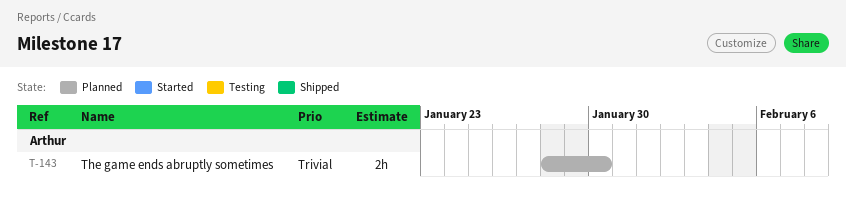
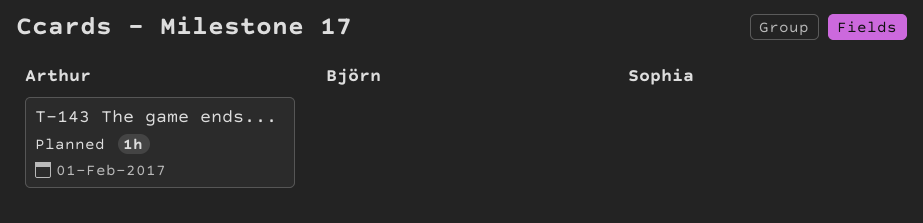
T-143, estimate: 2h -> 1h
T-143, due: Jan 30 -> Feb 1

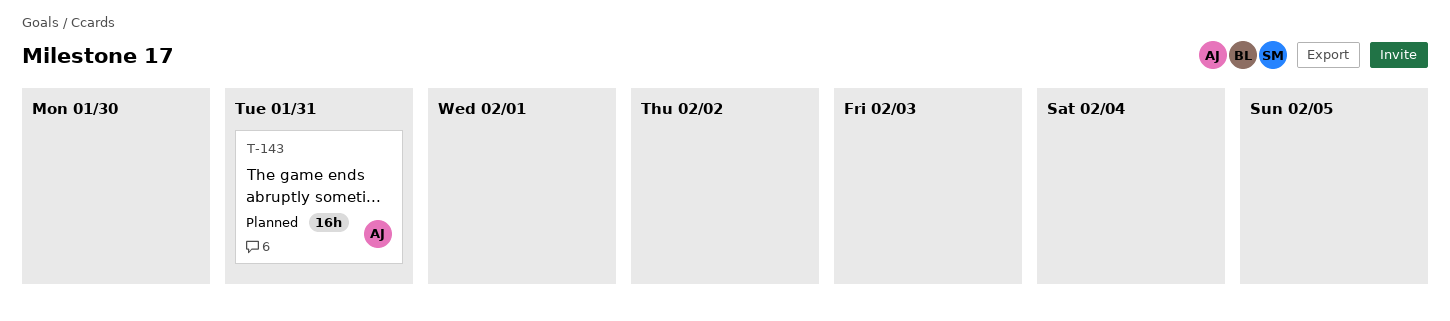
T-143, estimate: 1h -> 16h
T-143, due: Feb 1 -> Jan 31

